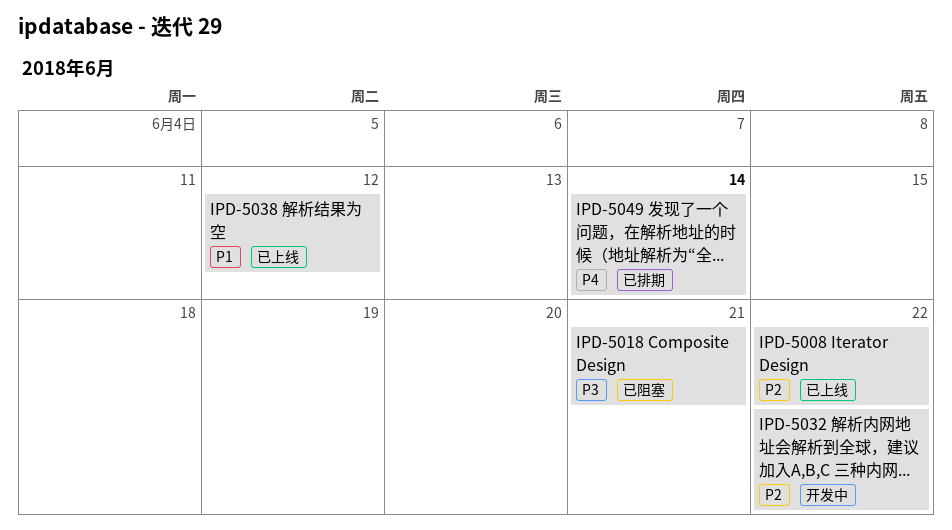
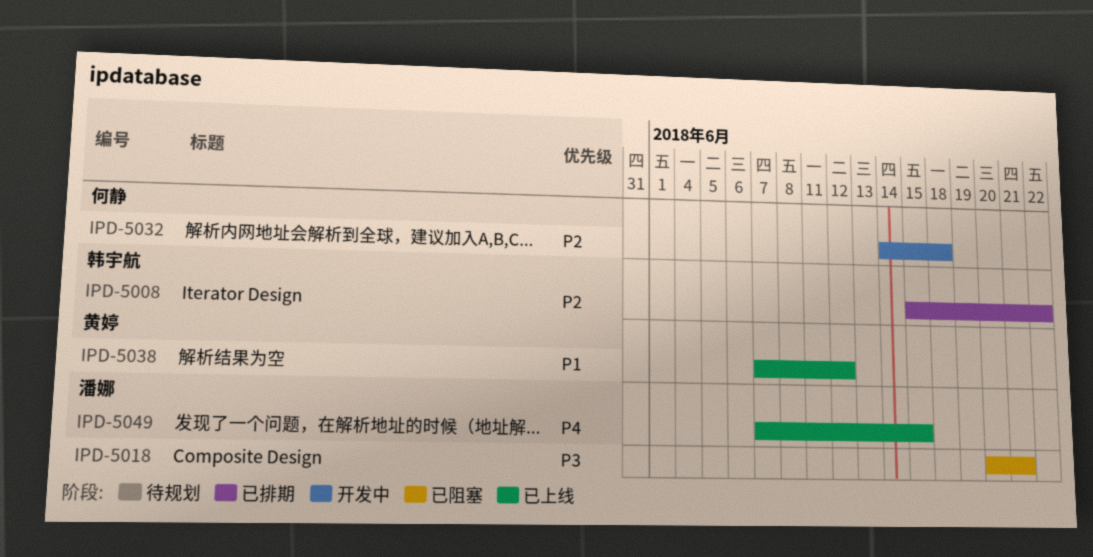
IPD-5008, status: 已上线 -> 已排期
IPD-5032, due: Jun 22 -> Jun 18
IPD-5049, status: 已排期 -> 已上线
IPD-5049, due: Jun 14 -> Jun 15

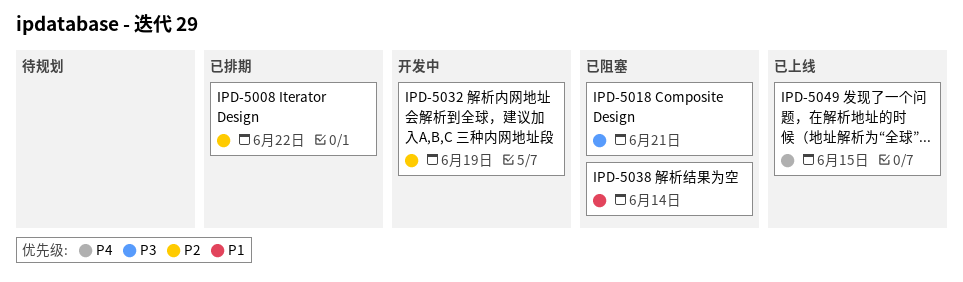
IPD-5032, due: Jun 18 -> Jun 19
IPD-5038, status: 已上线 -> 已阻塞
IPD-5038, due: Jun 12 -> Jun 14

